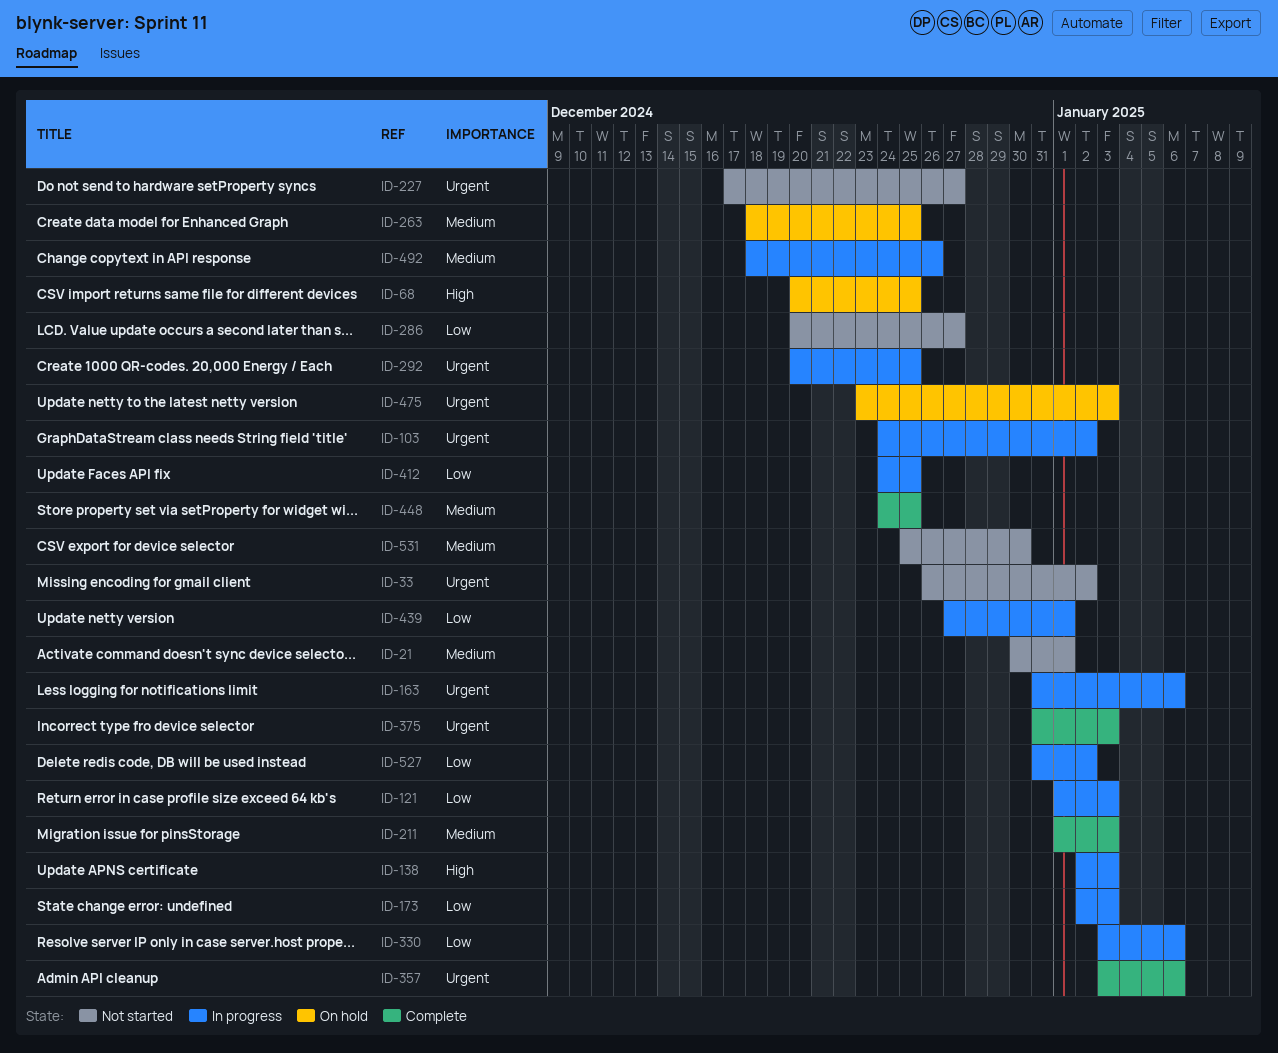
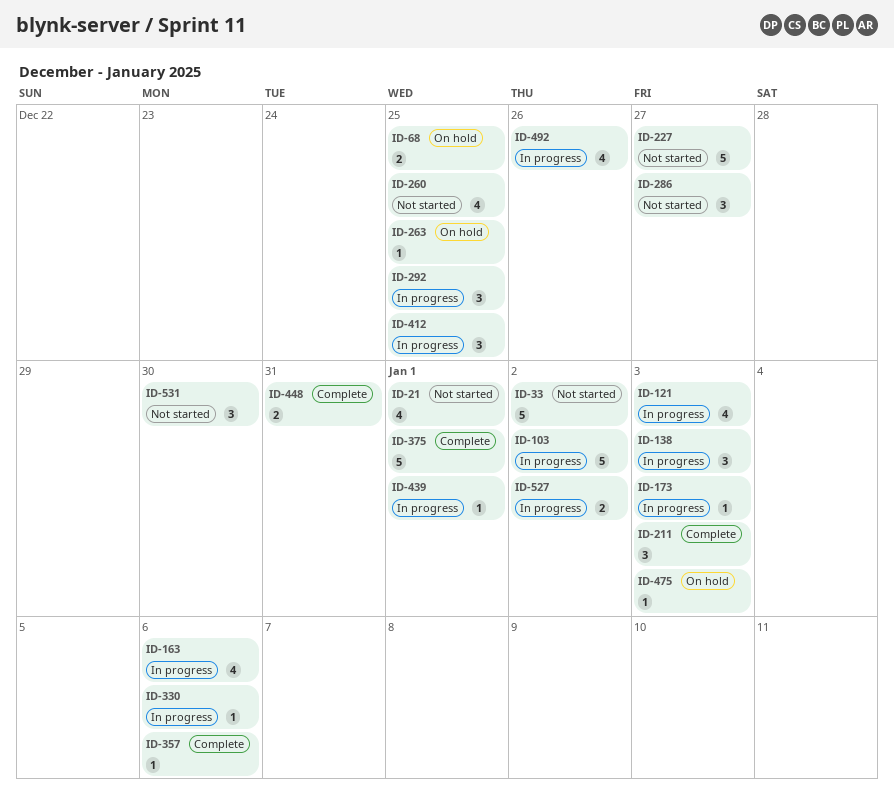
ID-260: none -> present
ID-375, due: Jan 3 -> Jan 1
ID-448, due: Dec 25 -> Dec 31

